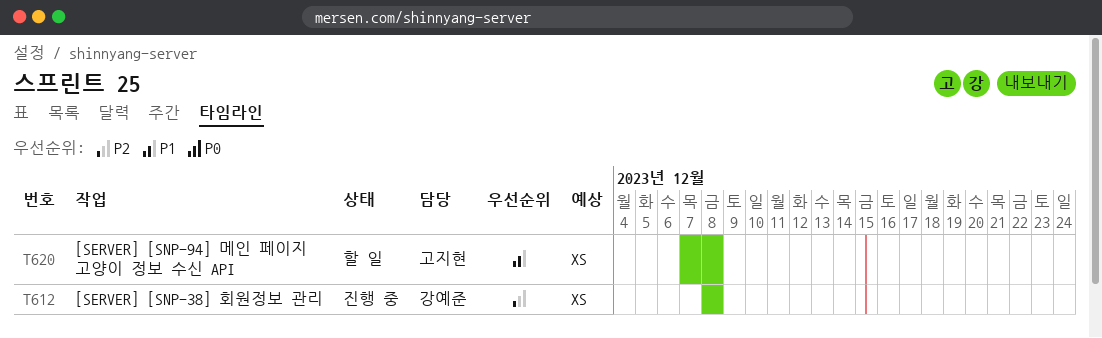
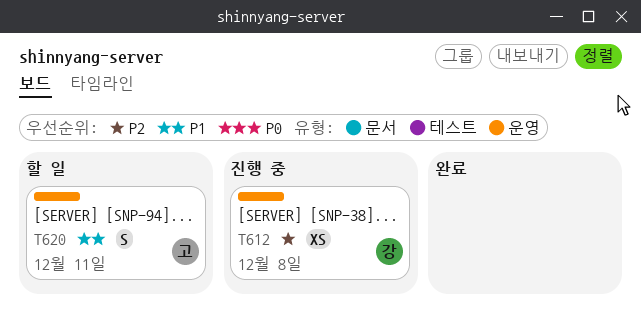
T620, estimate: XS -> S
T620, due: Dec 8 -> Dec 11

